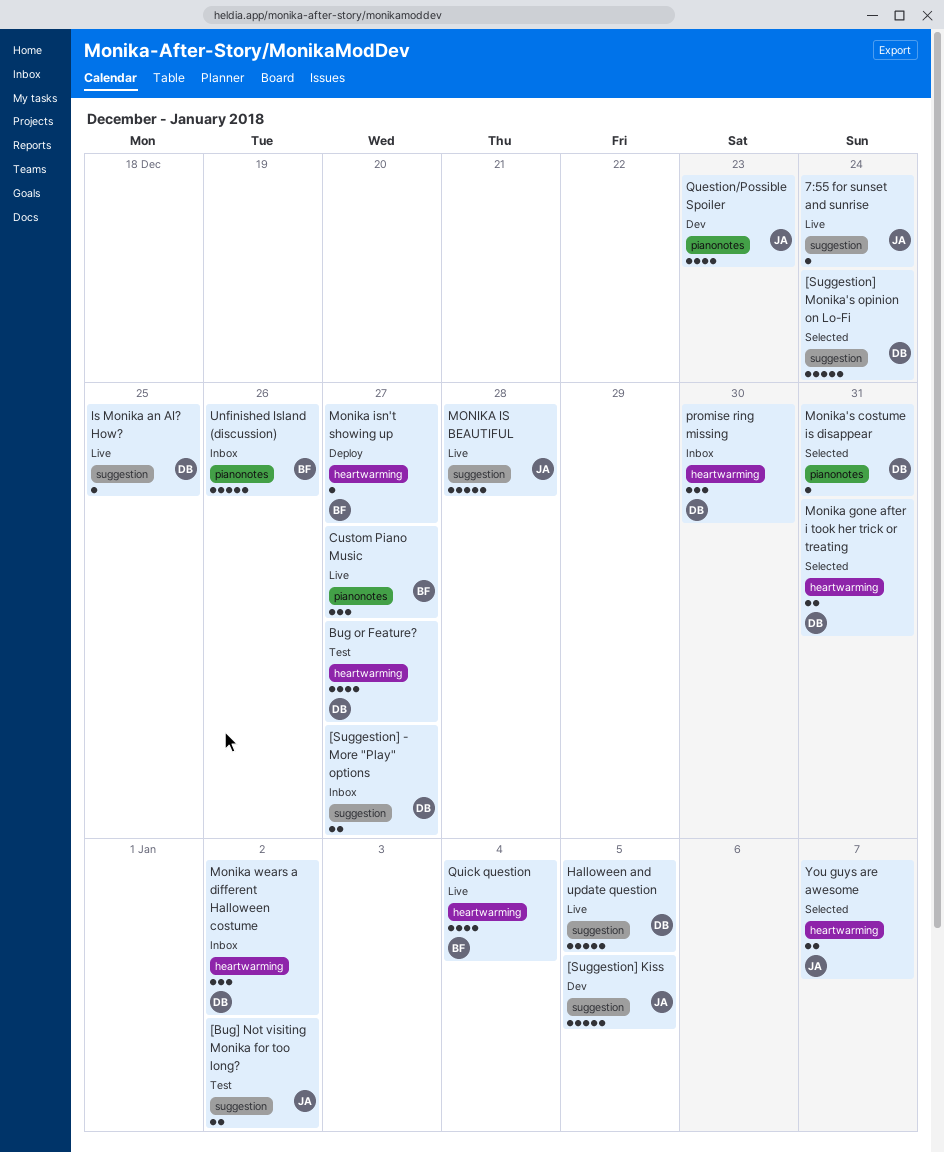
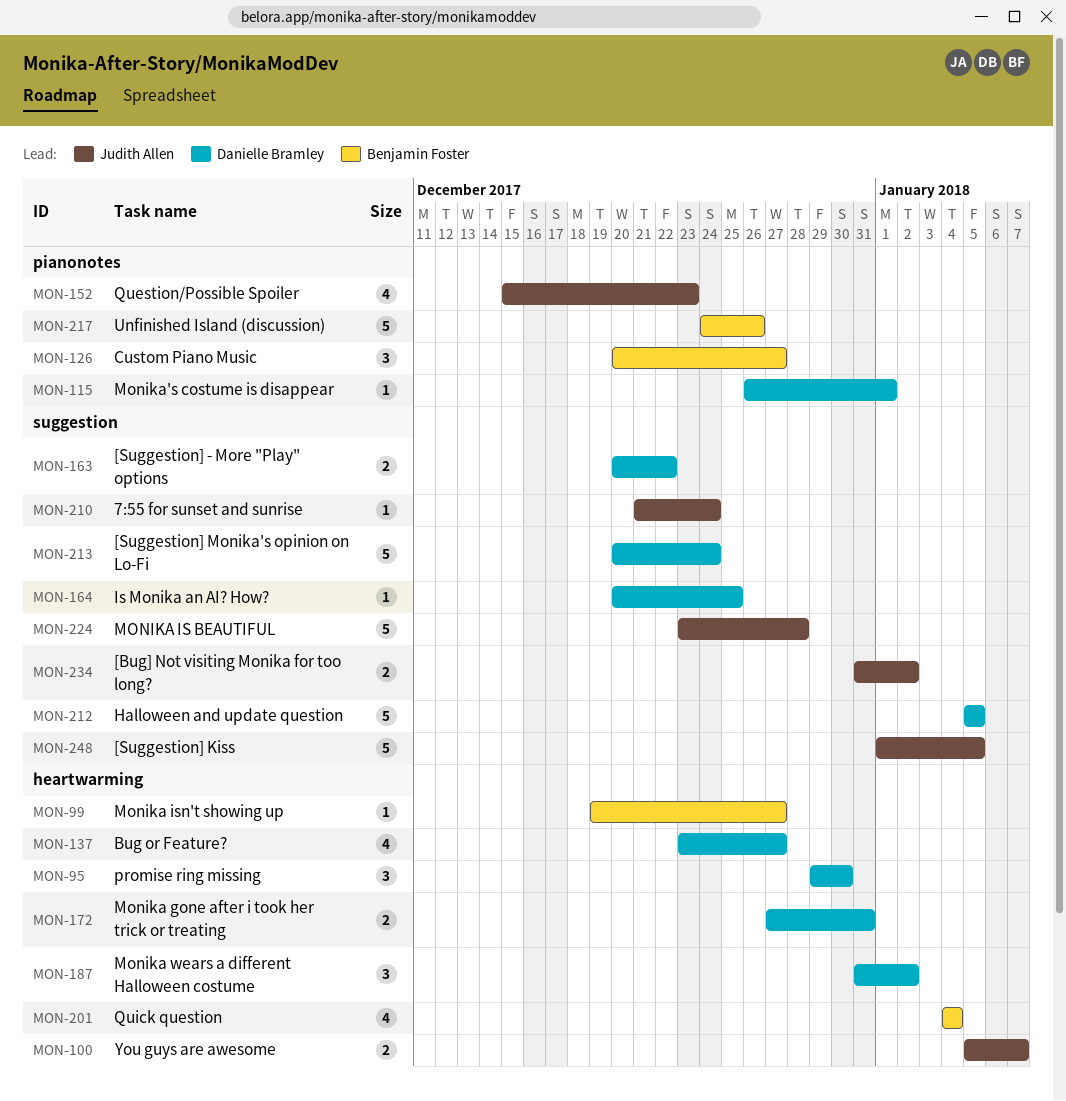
[Suggestion] - More "Play" options, due: Dec 27 -> Dec 22
Monika's costume is disappear, due: Dec 31 -> Jan 1

